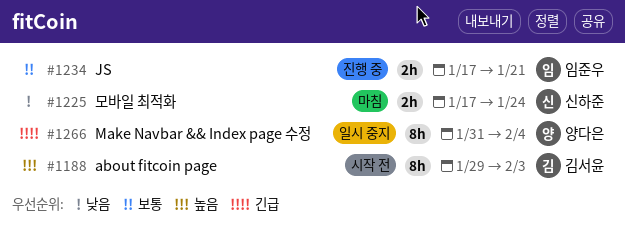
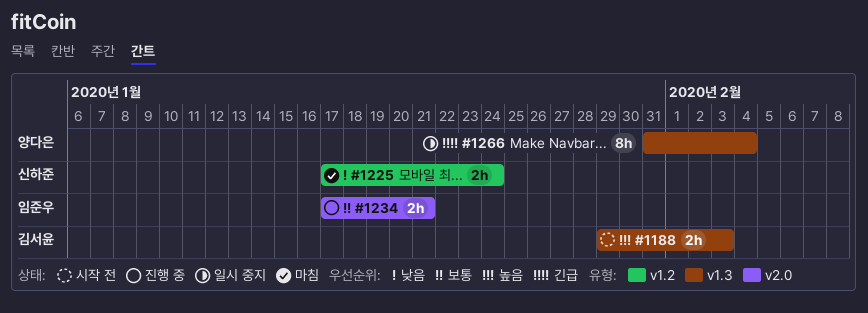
#1188, estimate: 8h -> 2h

